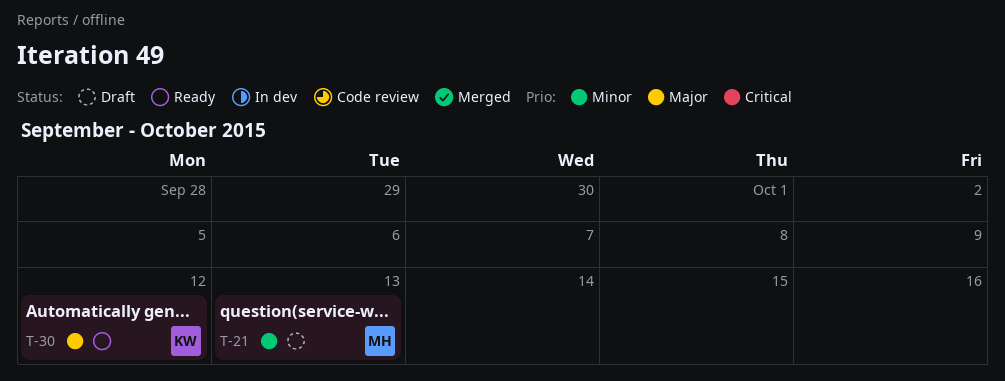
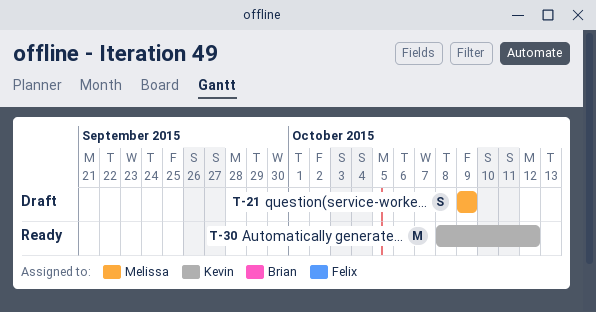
T-21, due: Oct 13 -> Oct 9

